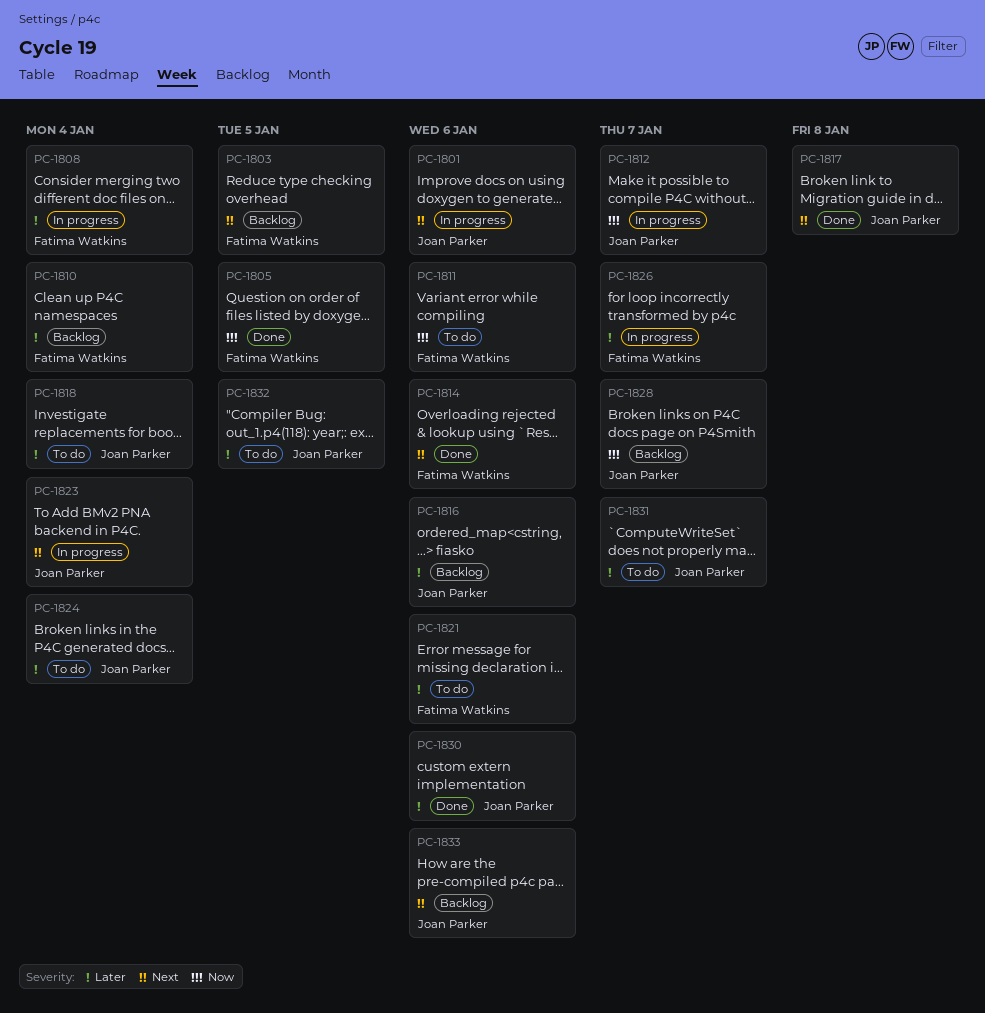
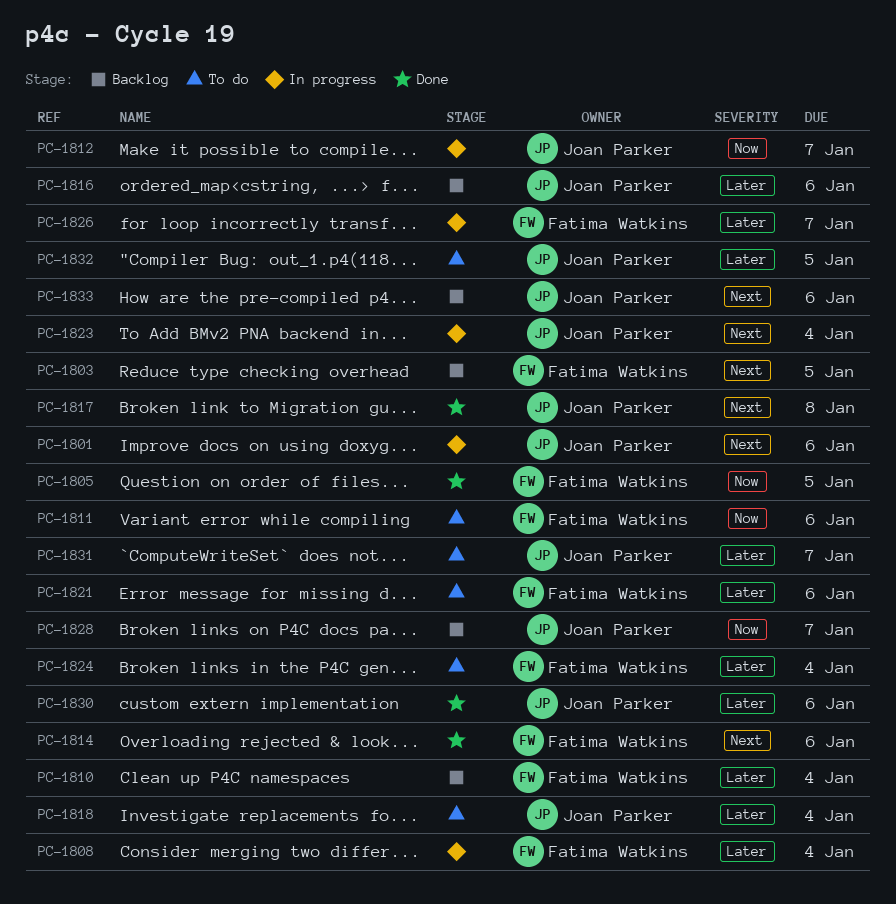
PC-1824, owner: Joan Parker -> Fatima Watkins

